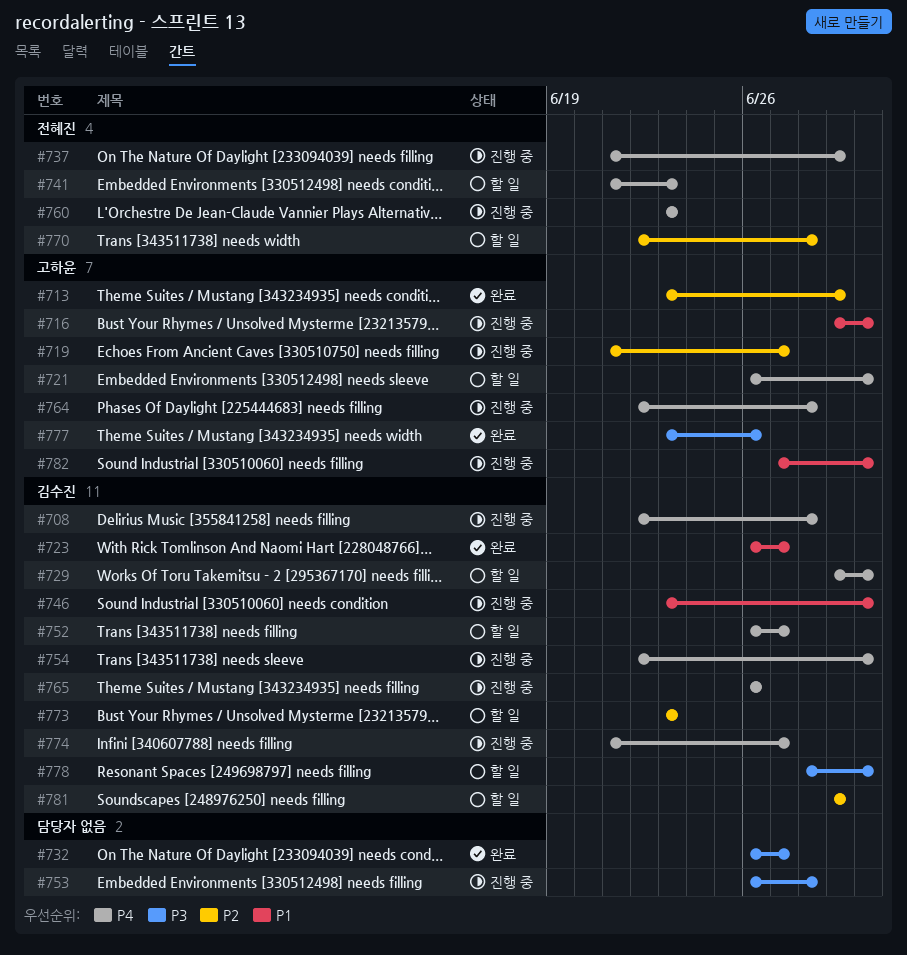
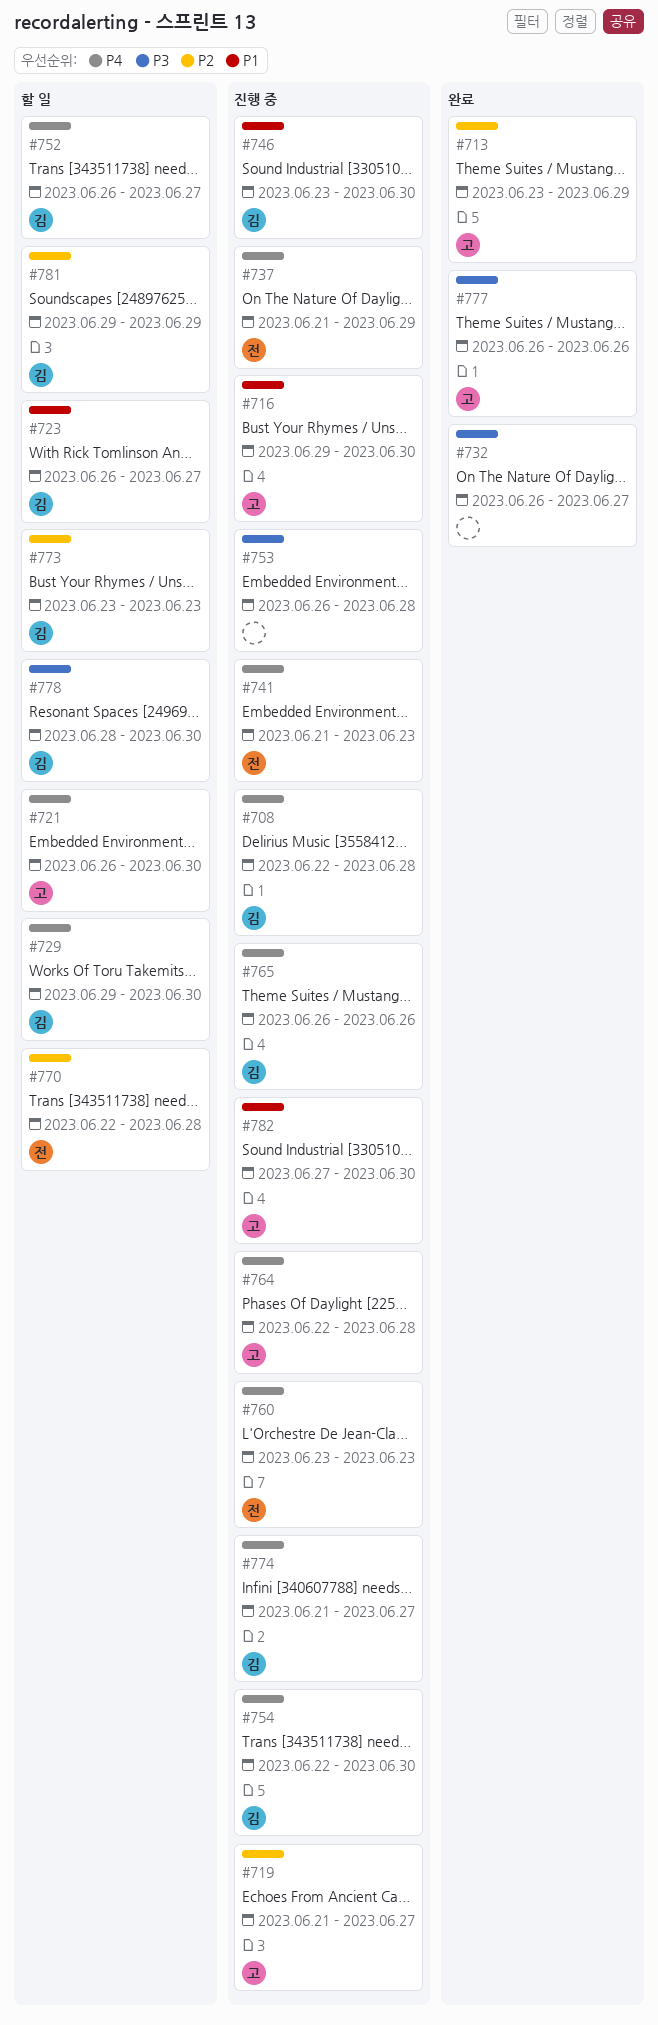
#723, status: 완료 -> 할 일
#741, status: 할 일 -> 진행 중
#777, start: Jun 23 -> Jun 26

